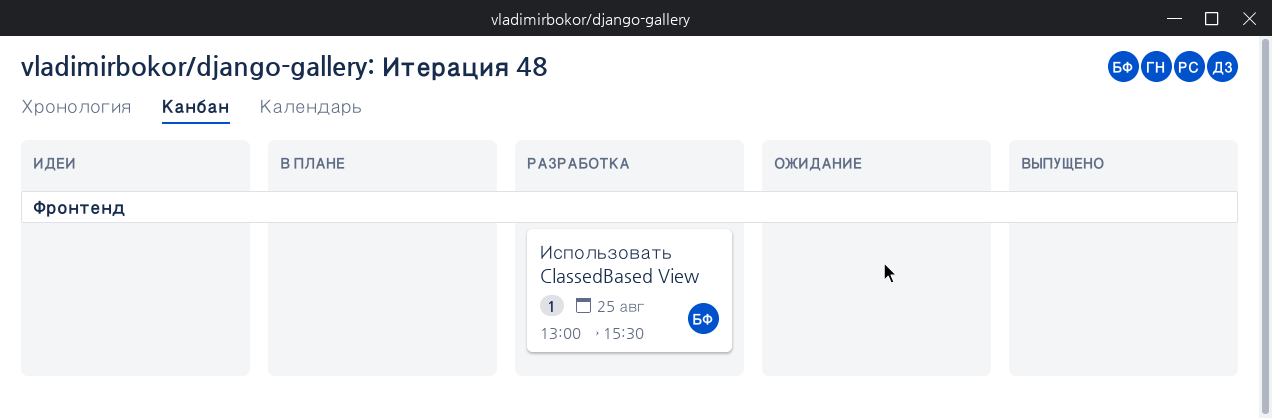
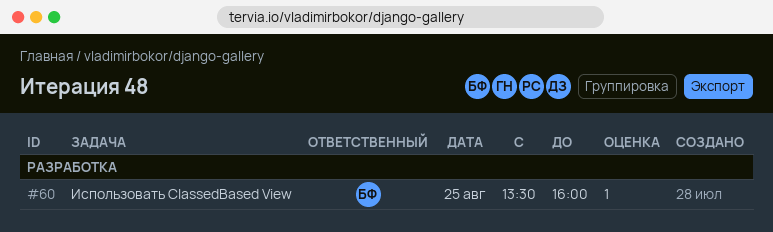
Использовать ClassedBased View, begins: 13:00 -> 13:30
Использовать ClassedBased View, ends: 15:30 -> 16:00

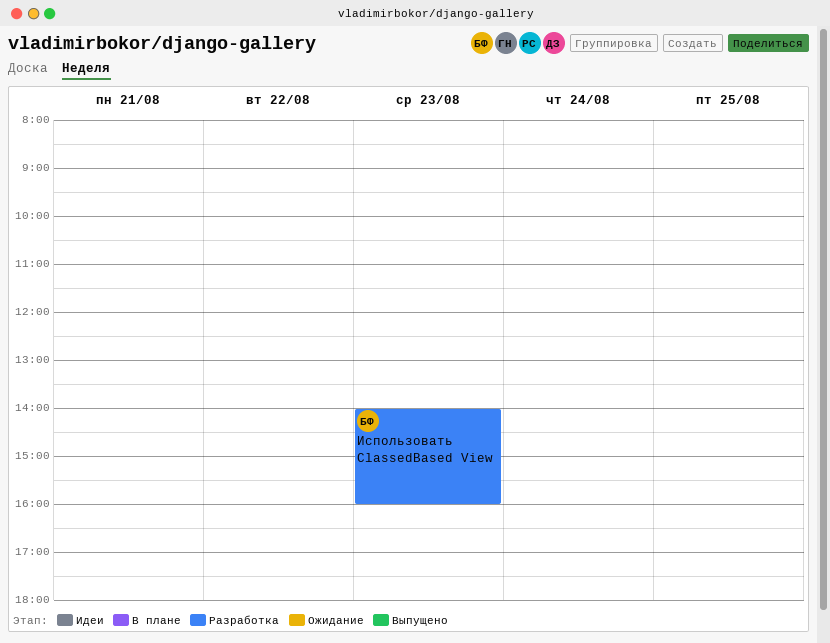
Использовать ClassedBased View, day: Aug 25 -> Aug 23
Использовать ClassedBased View, begins: 13:30 -> 14:00

